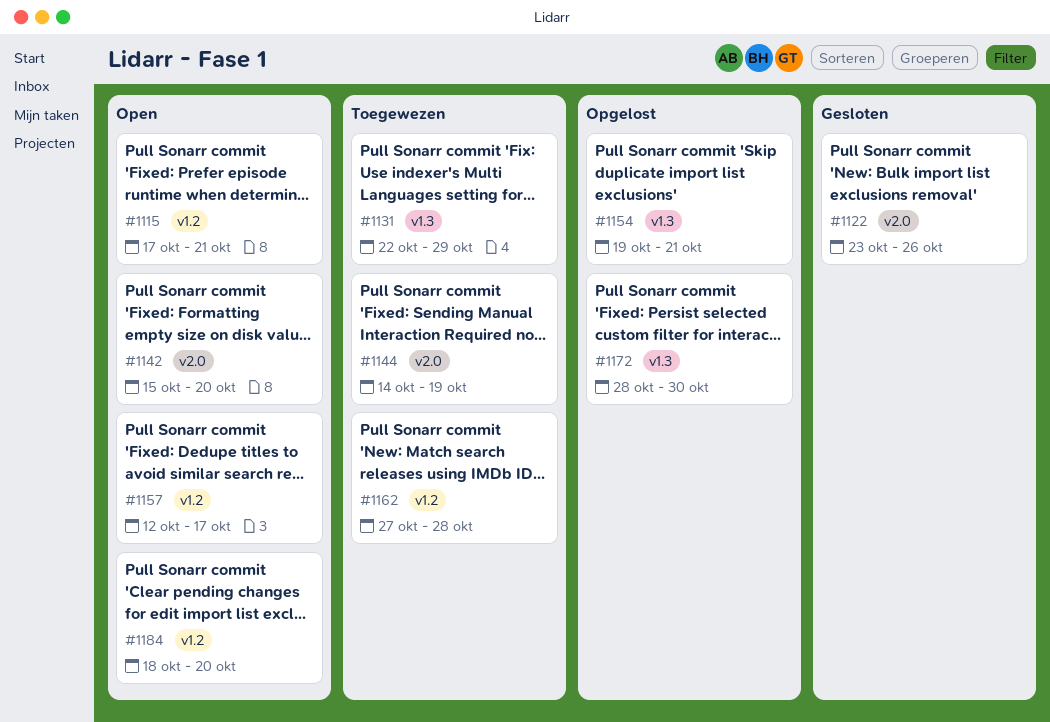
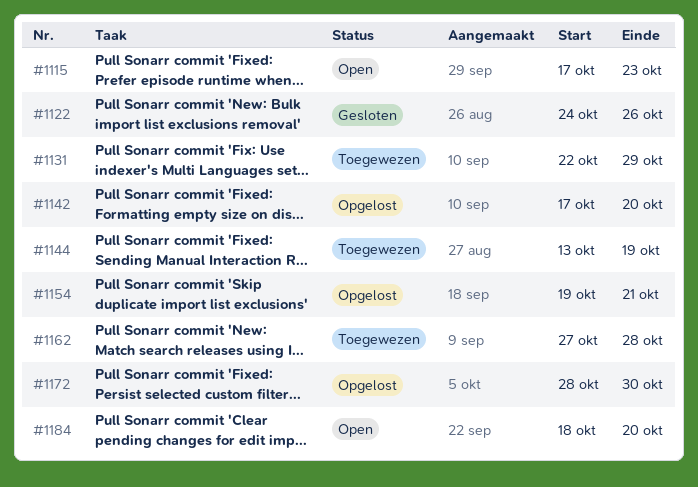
#1115, due: Oct 21 -> Oct 23
#1122, start: Oct 23 -> Oct 24
#1142, status: Open -> Opgelost
#1142, start: Oct 15 -> Oct 17
#1144, start: Oct 14 -> Oct 13
#1157: present -> none

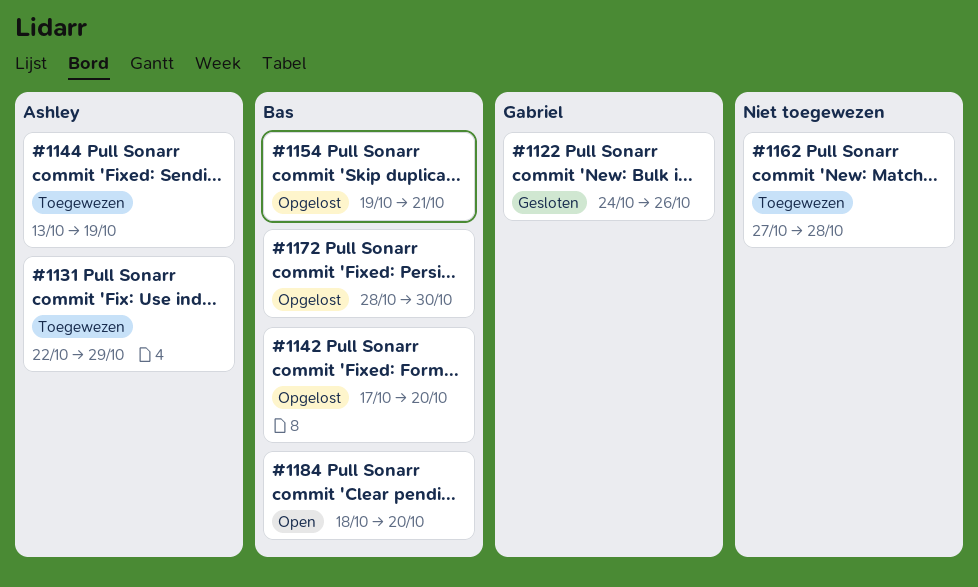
#1115: present -> none

